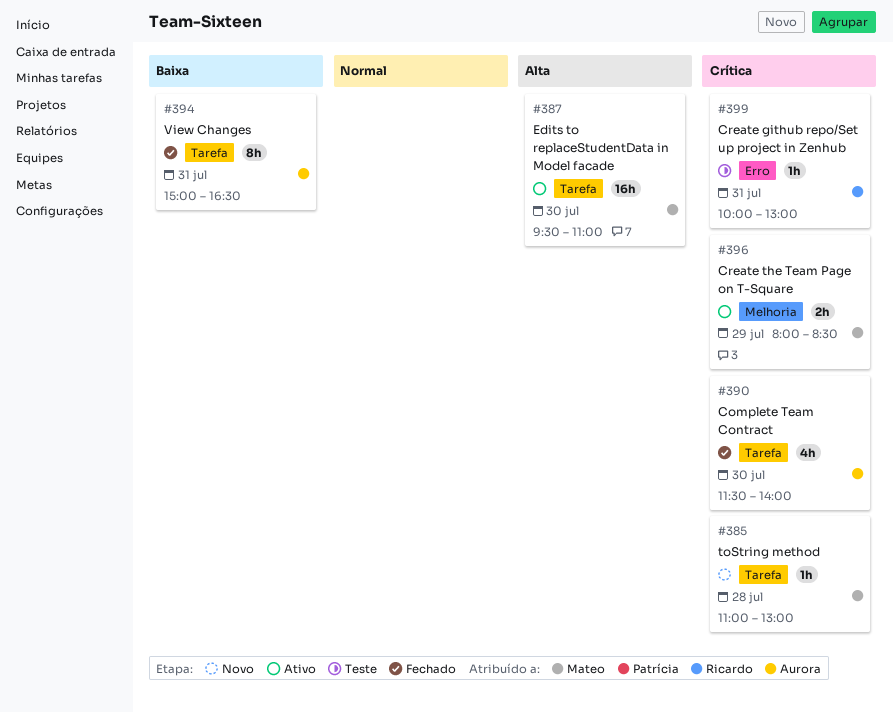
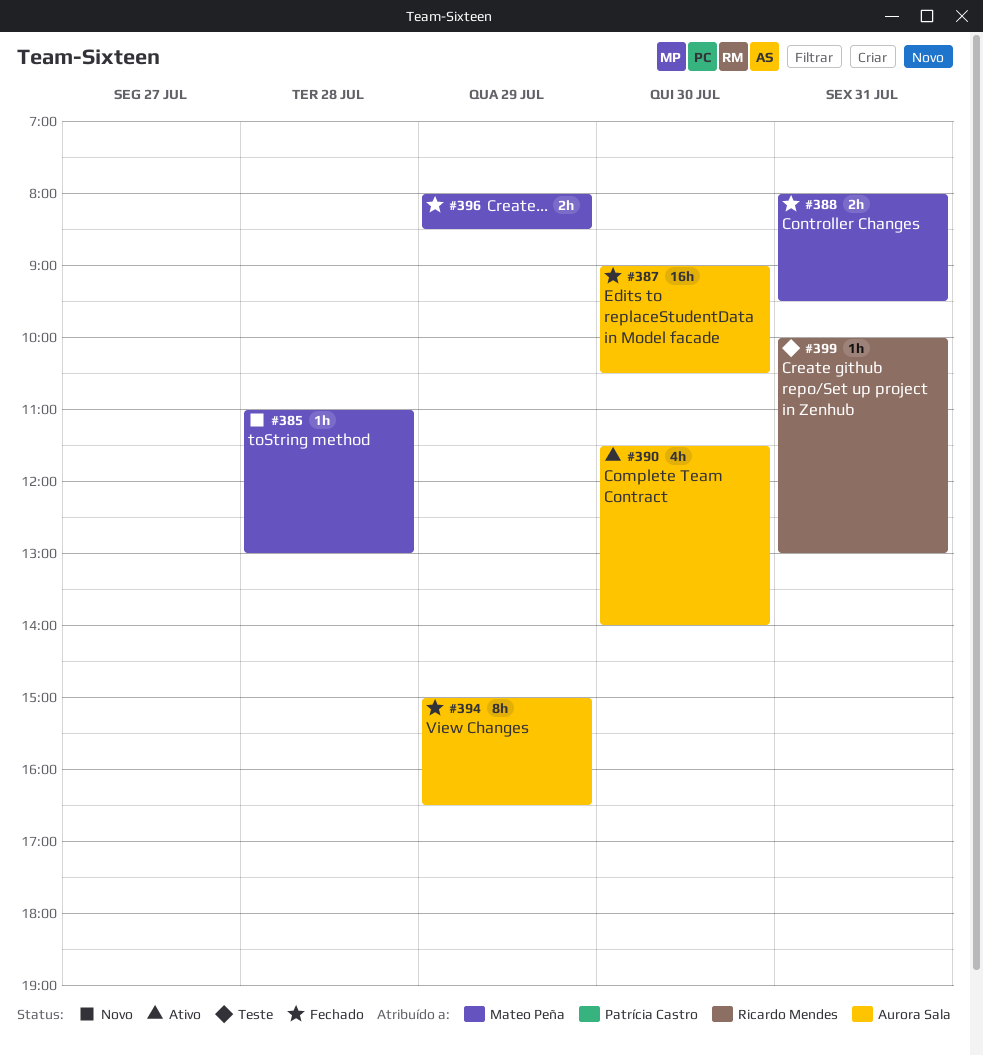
#387, status: Ativo -> Fechado
#387, owner: Mateo Peña -> Aurora Sala
#387, begins: 09:30 -> 09:00
#387, ends: 11:00 -> 10:30
#388: none -> present
#390, status: Fechado -> Ativo
#394, day: Jul 31 -> Jul 29
#396, status: Ativo -> Fechado

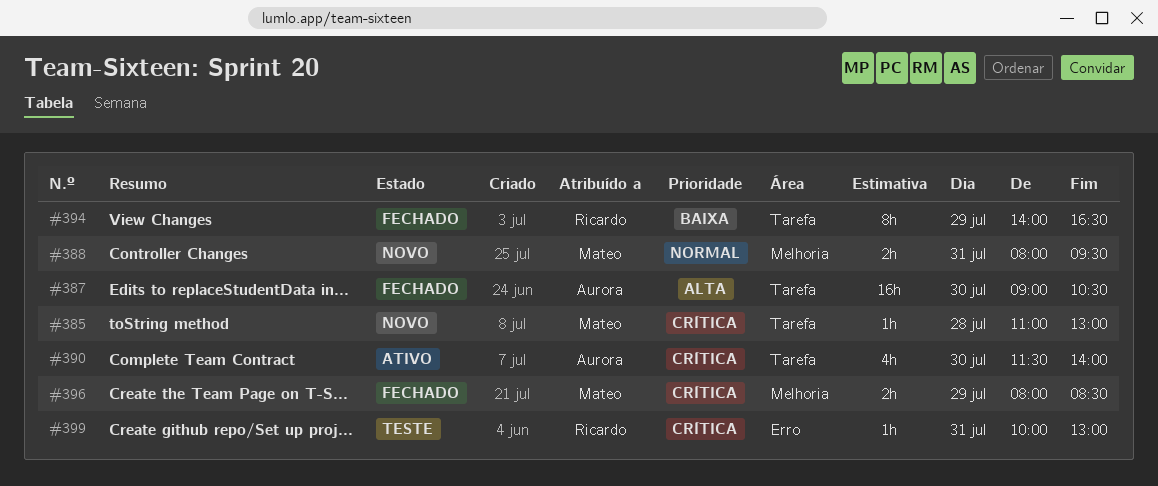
#388, status: Fechado -> Novo
#394, owner: Aurora Sala -> Ricardo Mendes
#394, begins: 15:00 -> 14:00

